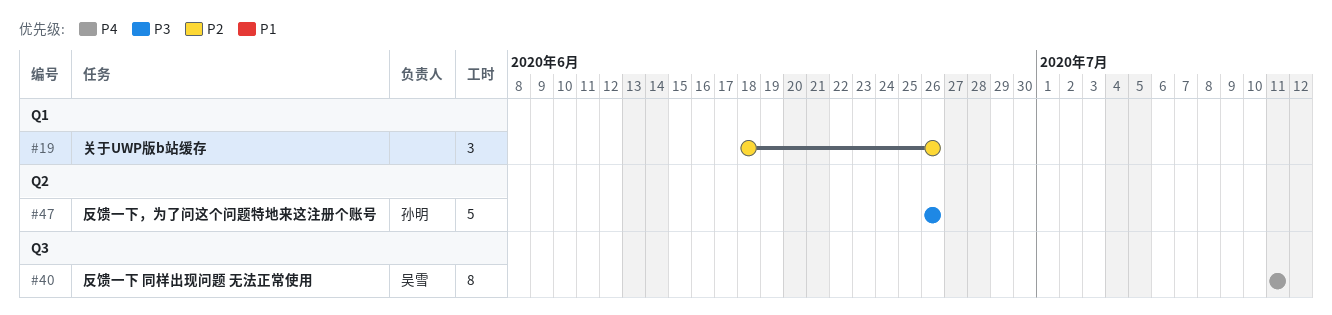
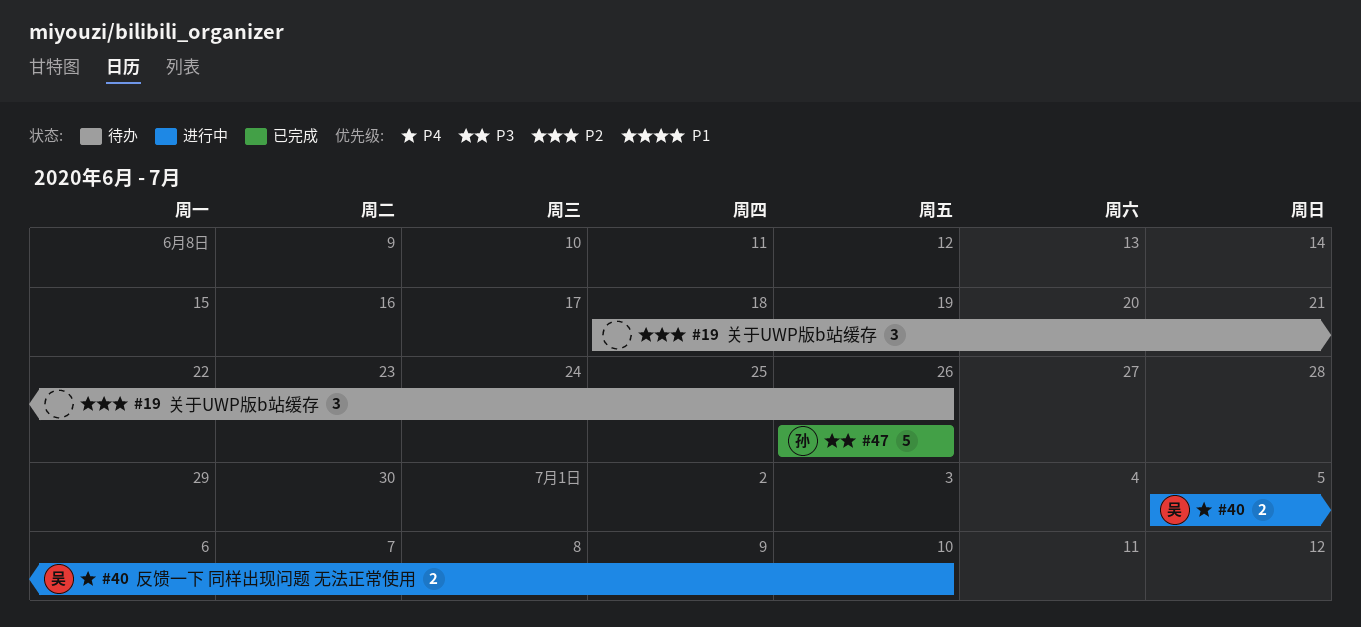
#40, estimate: 8 -> 2
#40, start: Jul 11 -> Jul 5
#40, due: Jul 11 -> Jul 10

